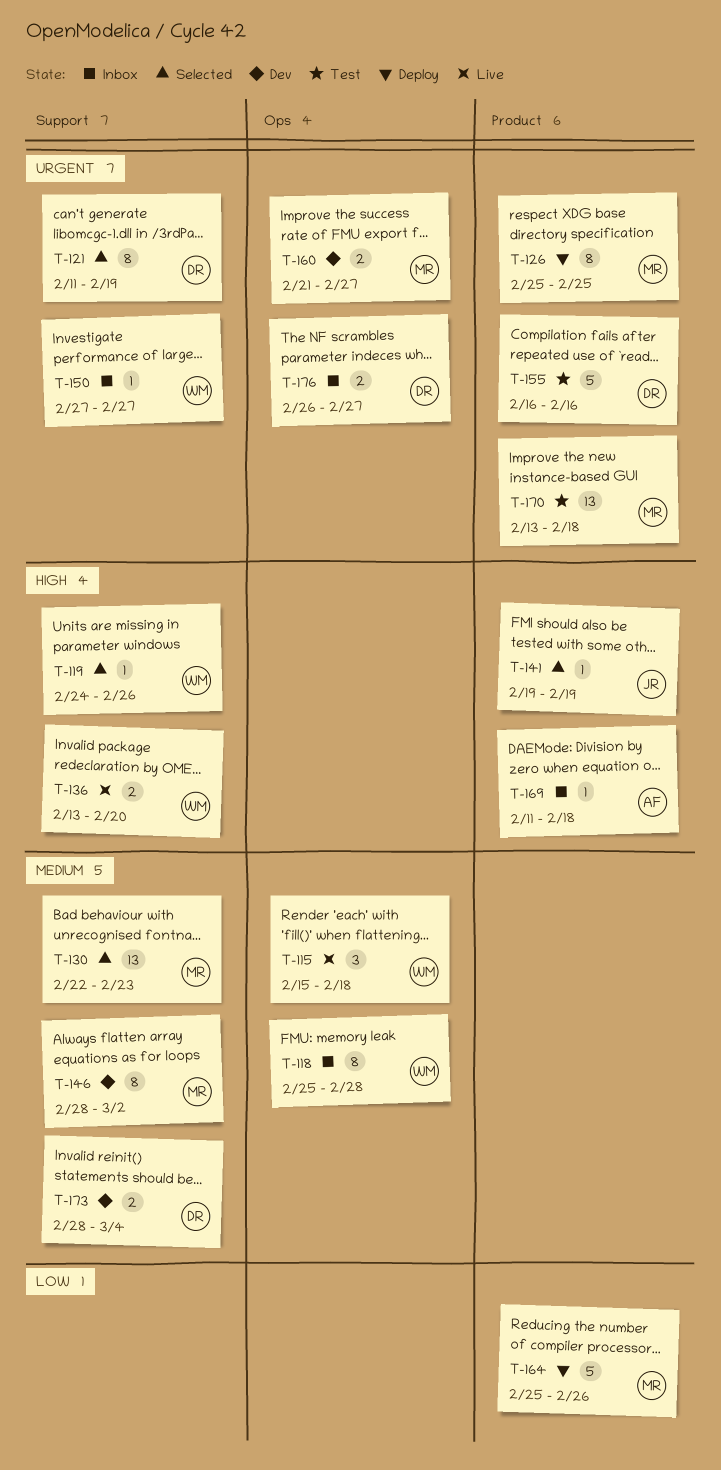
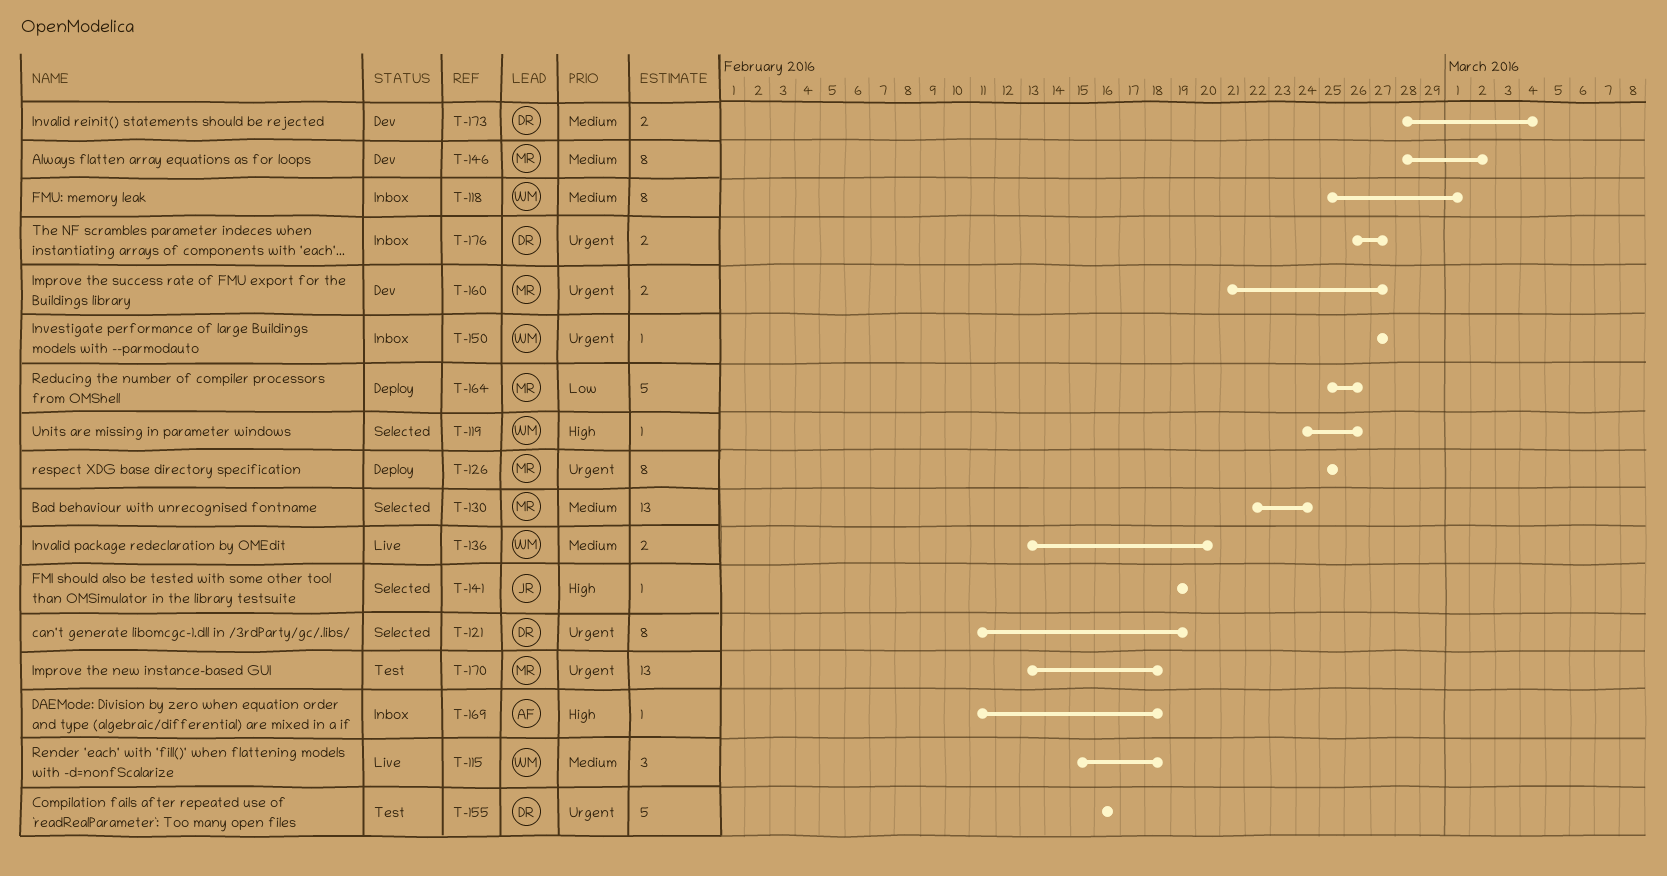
T-118, due: Feb 28 -> Mar 1
T-130, due: Feb 23 -> Feb 24
T-136, priority: High -> Medium

